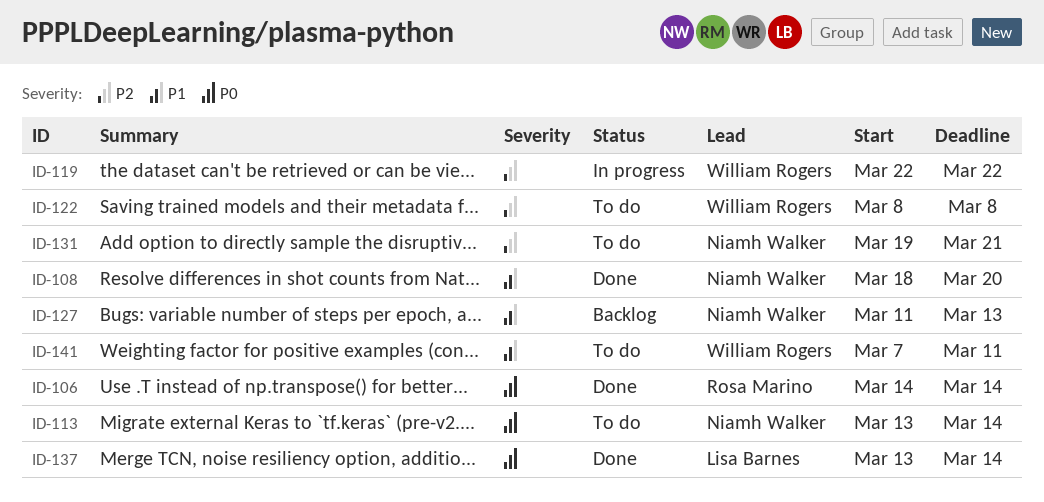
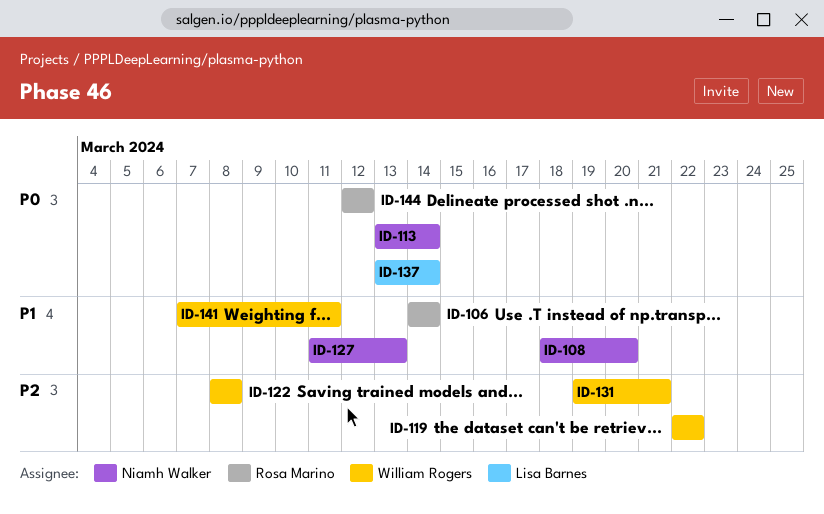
ID-106, priority: P0 -> P1
ID-131, owner: Niamh Walker -> William Rogers
ID-144: none -> present

